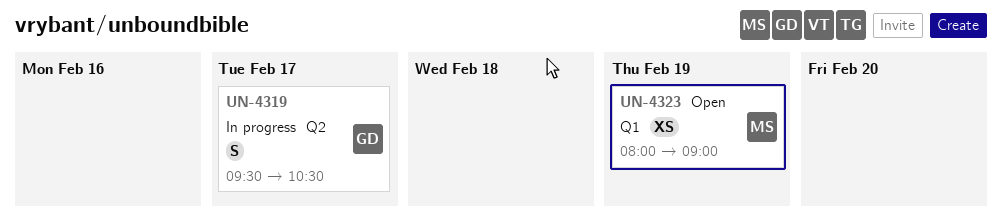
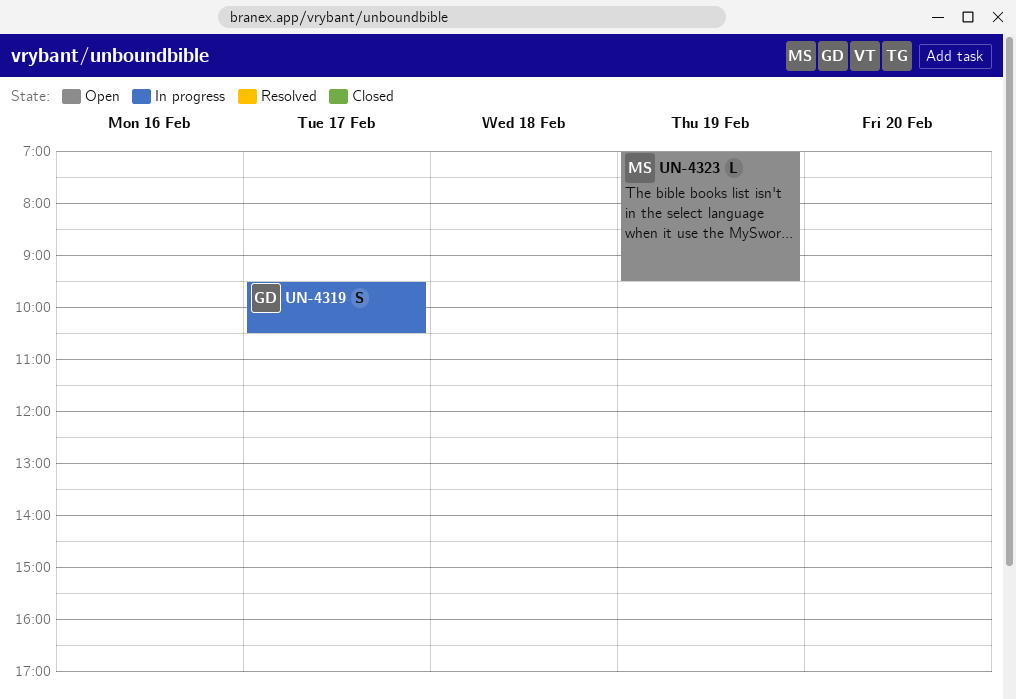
UN-4323, estimate: XS -> L
UN-4323, begins: 08:00 -> 07:00
UN-4323, ends: 09:00 -> 09:30

